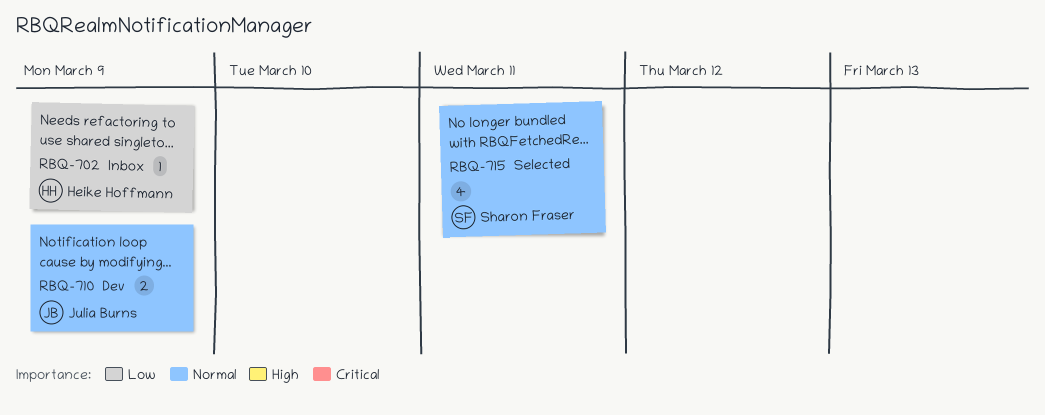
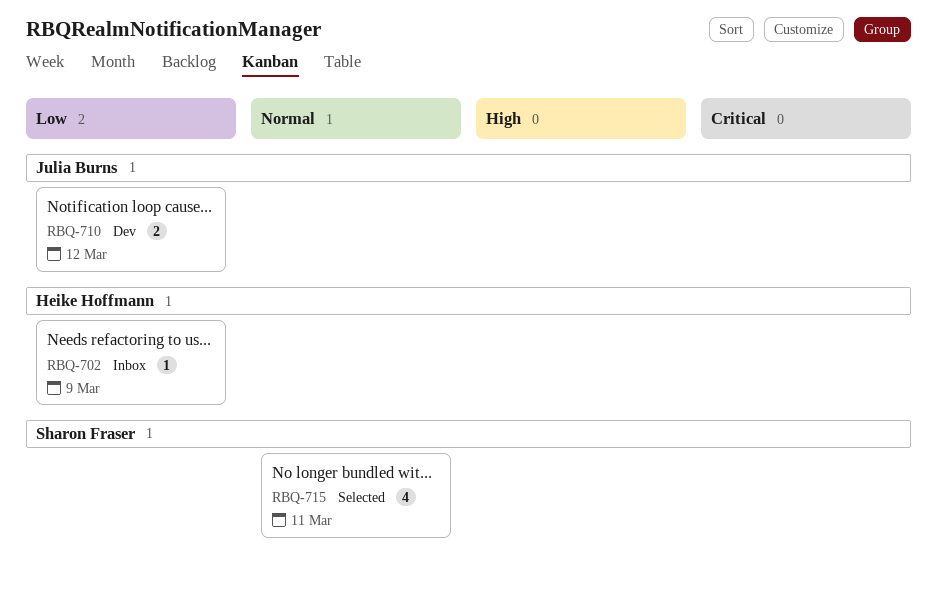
RBQ-710, priority: Normal -> Low
RBQ-710, due: Mar 9 -> Mar 12

